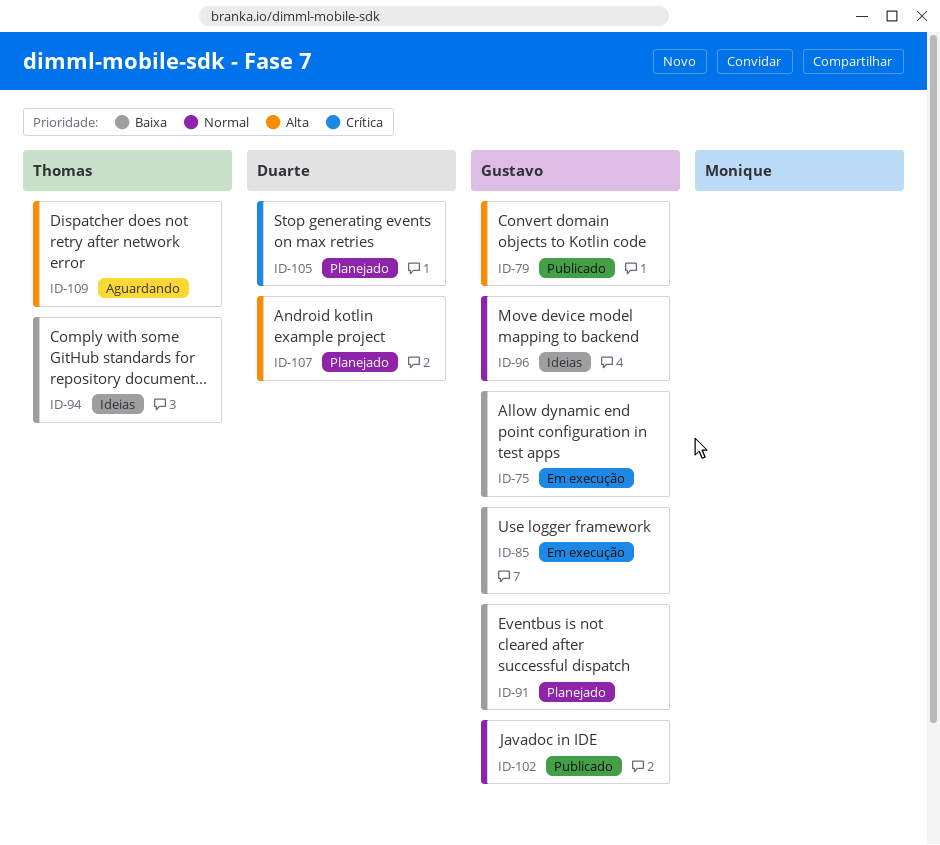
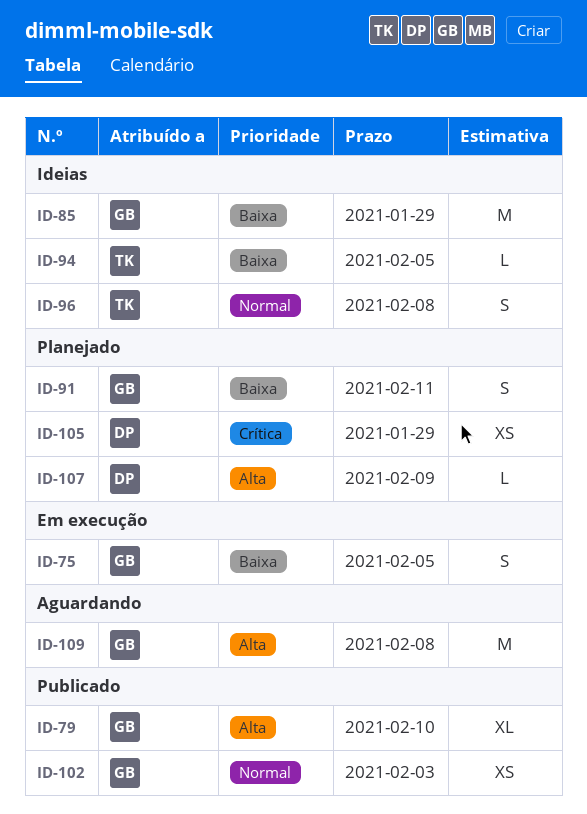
ID-85, status: Em execução -> Ideias
ID-96, owner: Gustavo -> Thomas
ID-109, owner: Thomas -> Gustavo

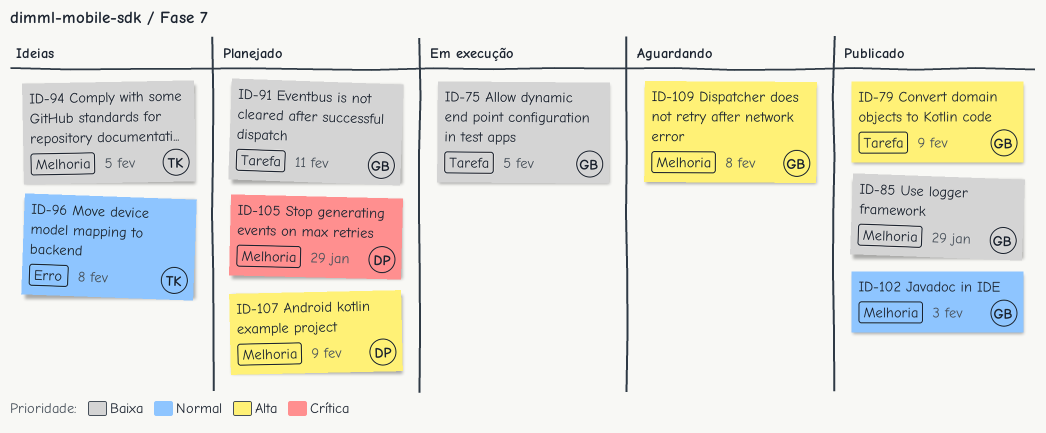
ID-79, due: Feb 10 -> Feb 9
ID-85, status: Ideias -> Publicado

